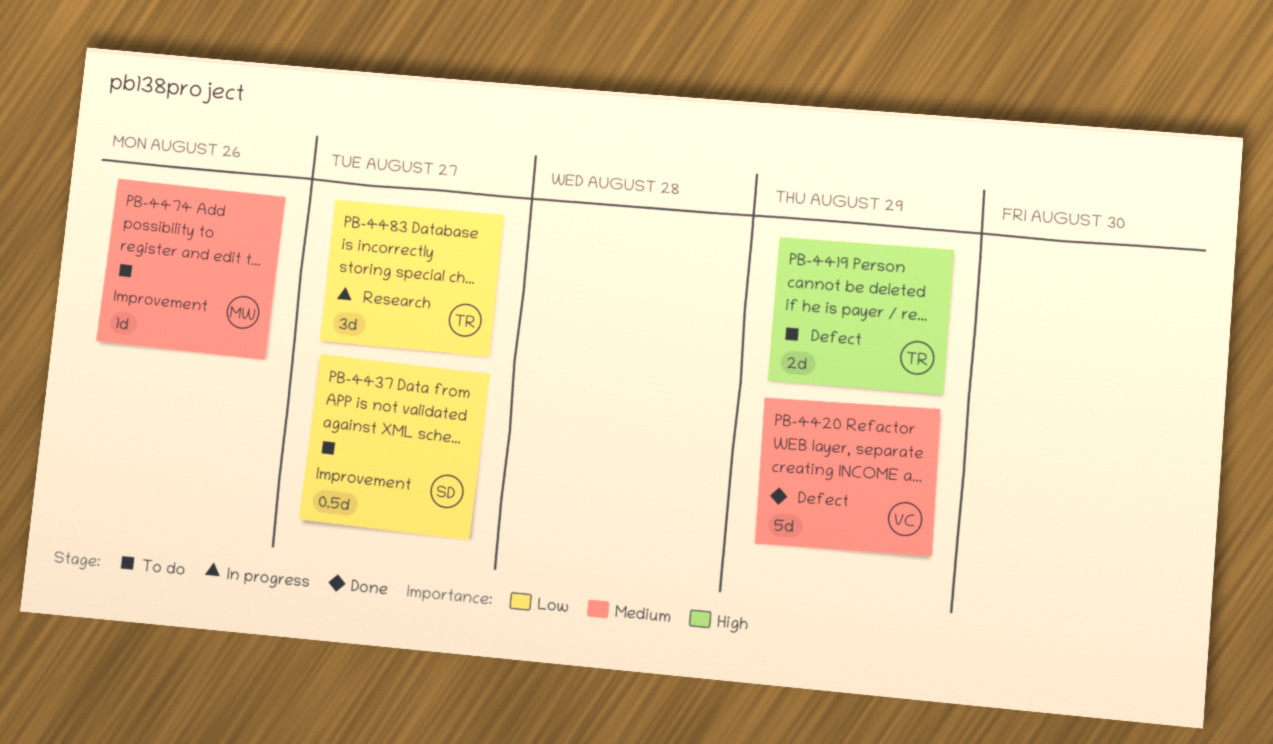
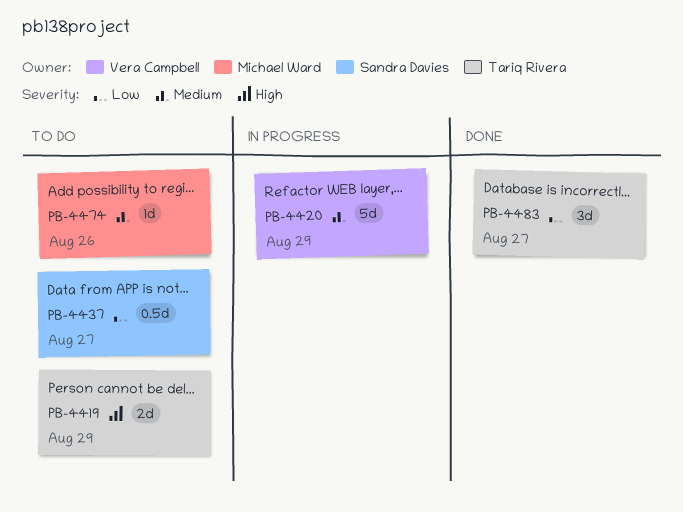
PB-4420, status: Done -> In progress
PB-4483, status: In progress -> Done

